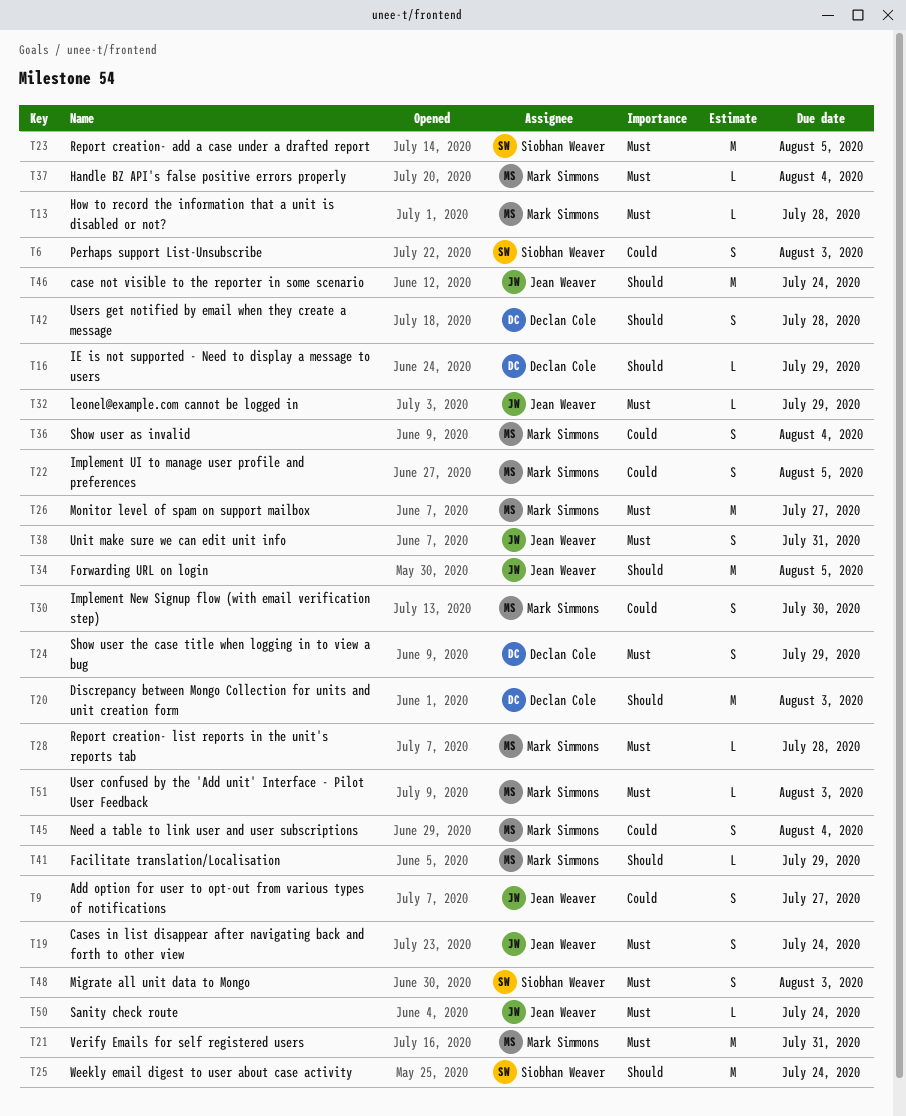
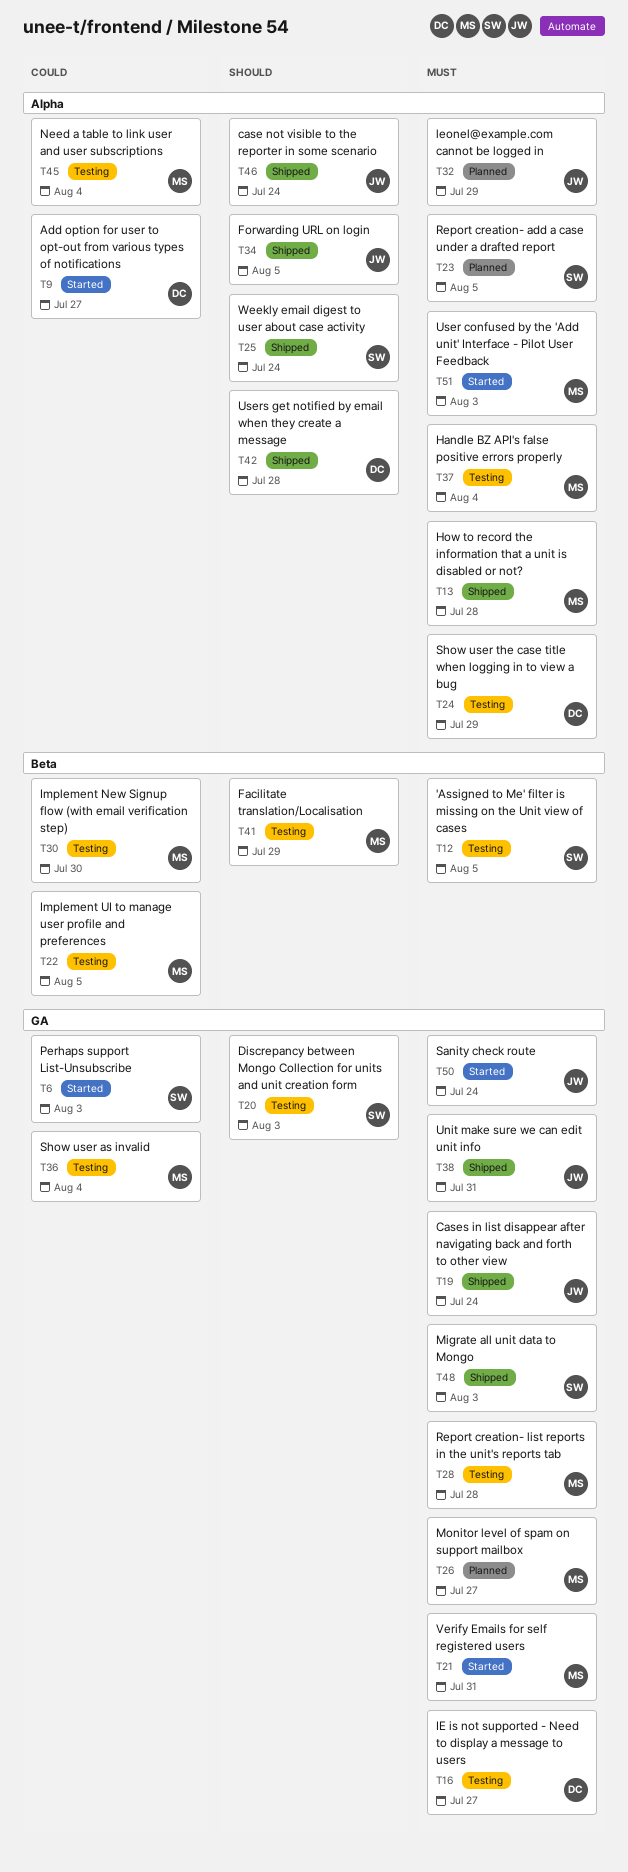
T9, owner: Jean Weaver -> Declan Cole
T12: none -> present
T16, priority: Should -> Must
T16, due: Jul 29 -> Jul 27
T20, owner: Declan Cole -> Siobhan Weaver

